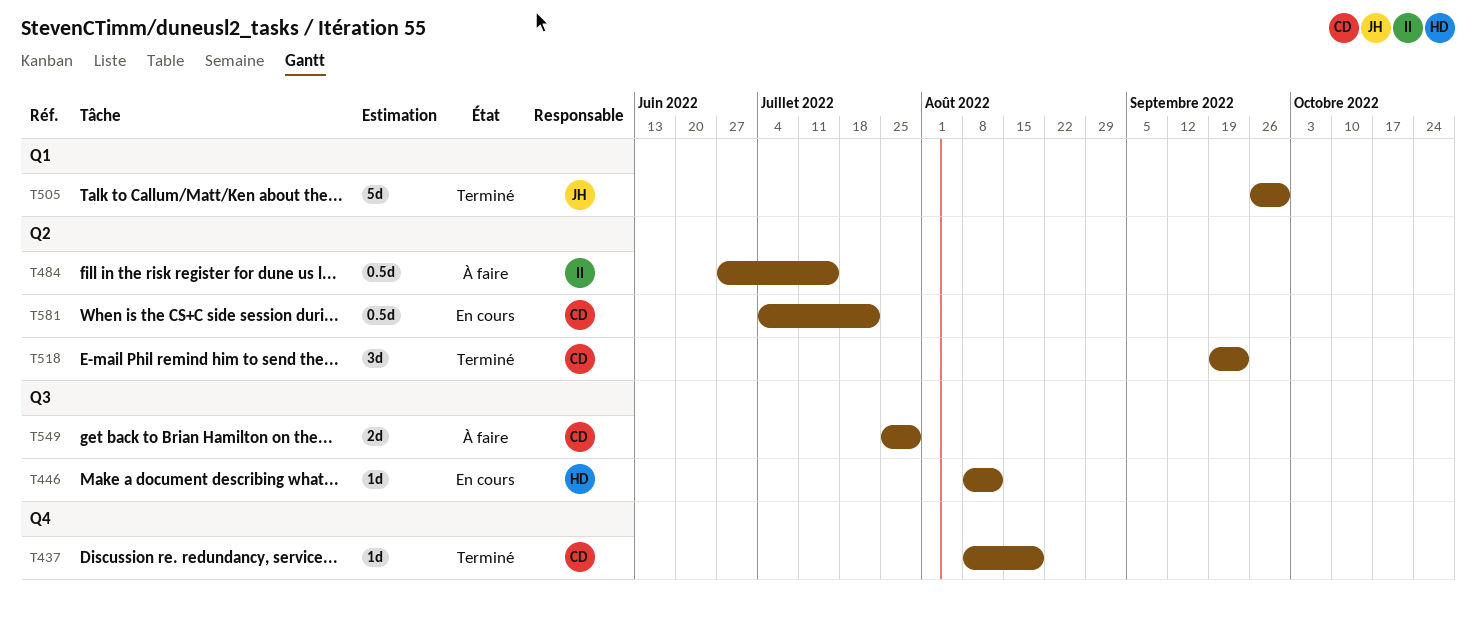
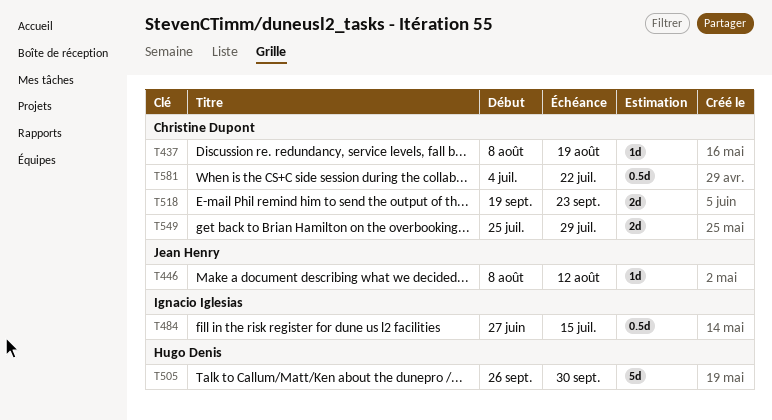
T446, owner: Hugo Denis -> Jean Henry
T505, owner: Jean Henry -> Hugo Denis
T518, estimate: 3d -> 2d

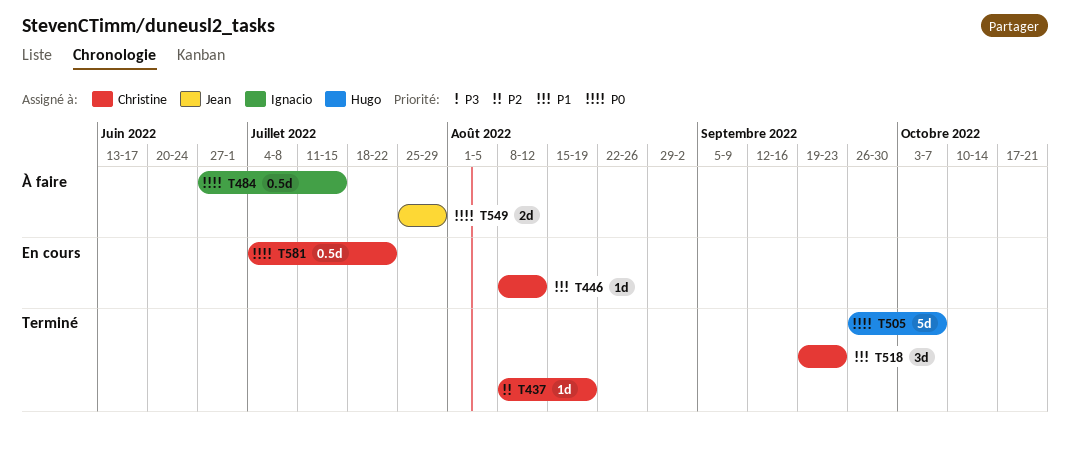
T446, owner: Jean Henry -> Christine Dupont
T505, due: Sep 30 -> Oct 7
T518, estimate: 2d -> 3d
T549, owner: Christine Dupont -> Jean Henry

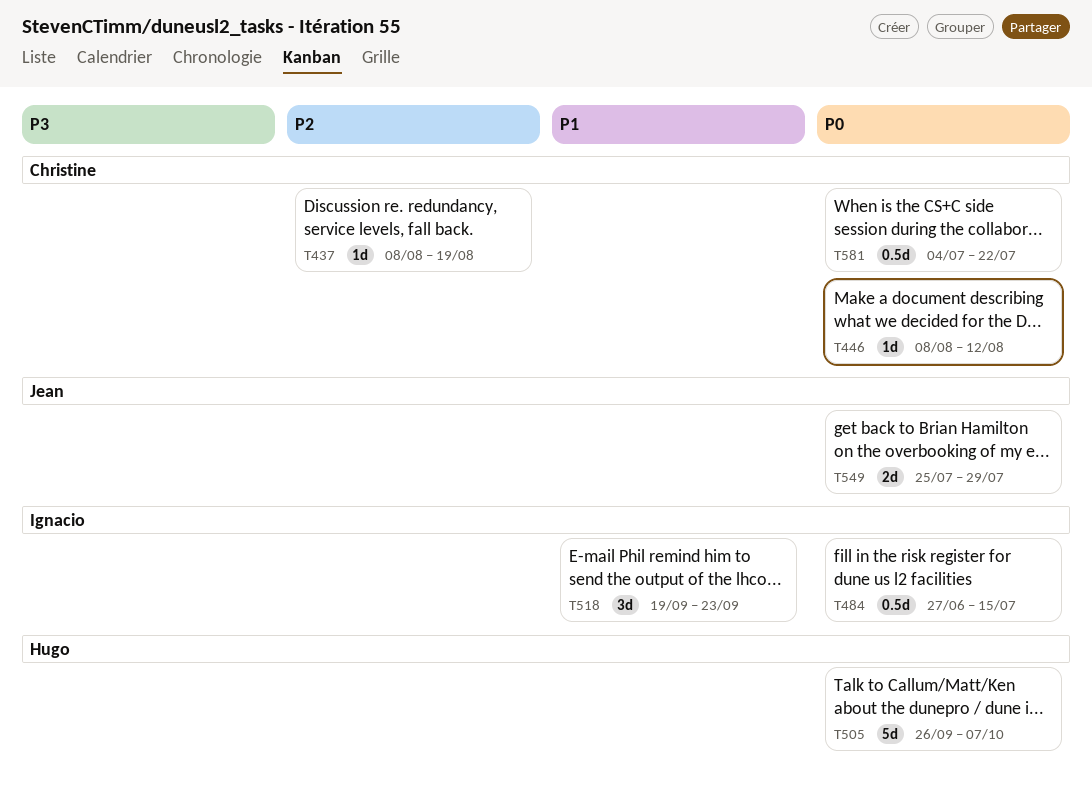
T446, priority: P1 -> P0
T518, owner: Christine -> Ignacio

